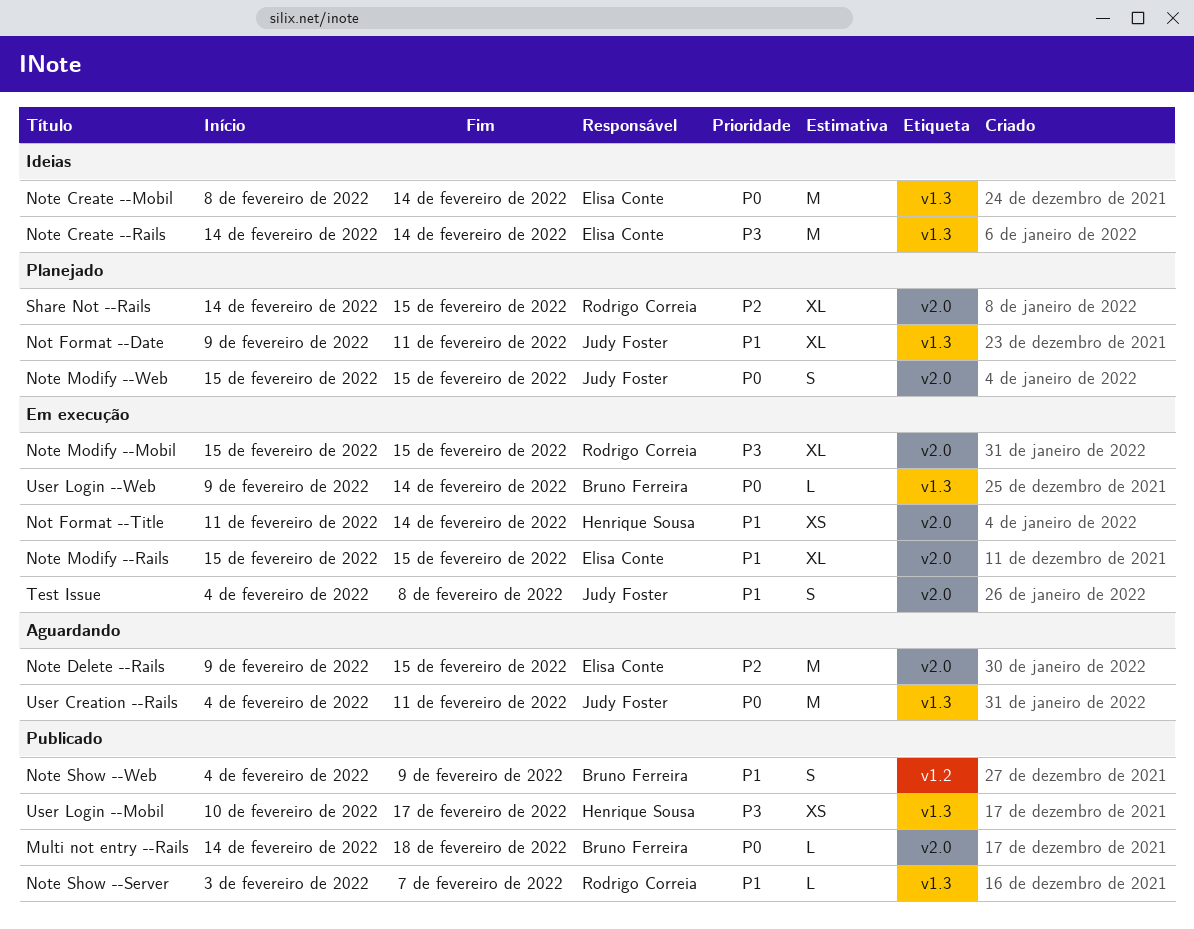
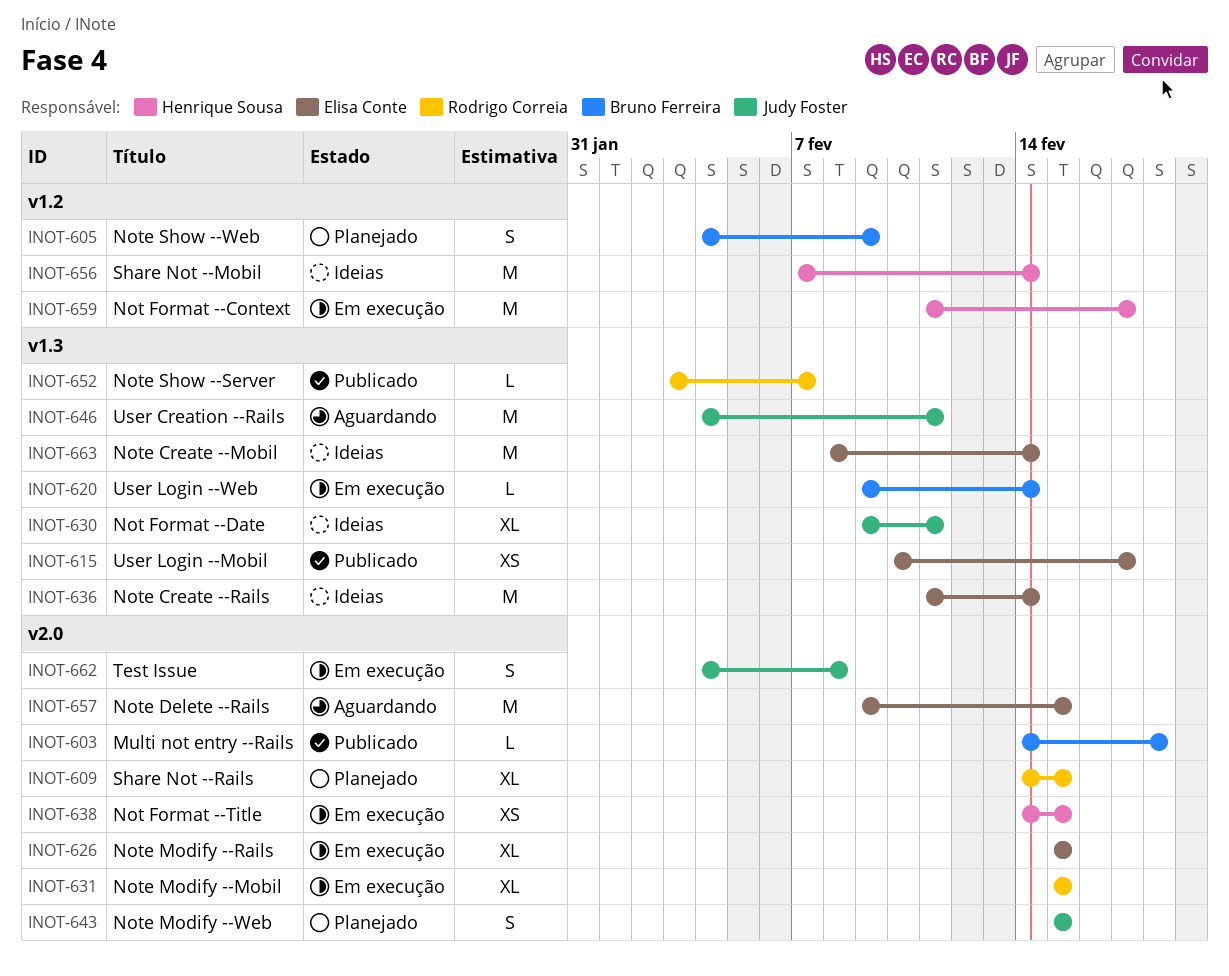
Not Format --Context: none -> present
Not Format --Date, status: Planejado -> Ideias
Not Format --Title, start: Feb 11 -> Feb 14
Not Format --Title, due: Feb 14 -> Feb 15
Note Create --Rails, start: Feb 14 -> Feb 11
Note Show --Web, status: Publicado -> Planejado
Share Not --Mobil: none -> present
User Login --Mobil, owner: Henrique Sousa -> Elisa Conte

